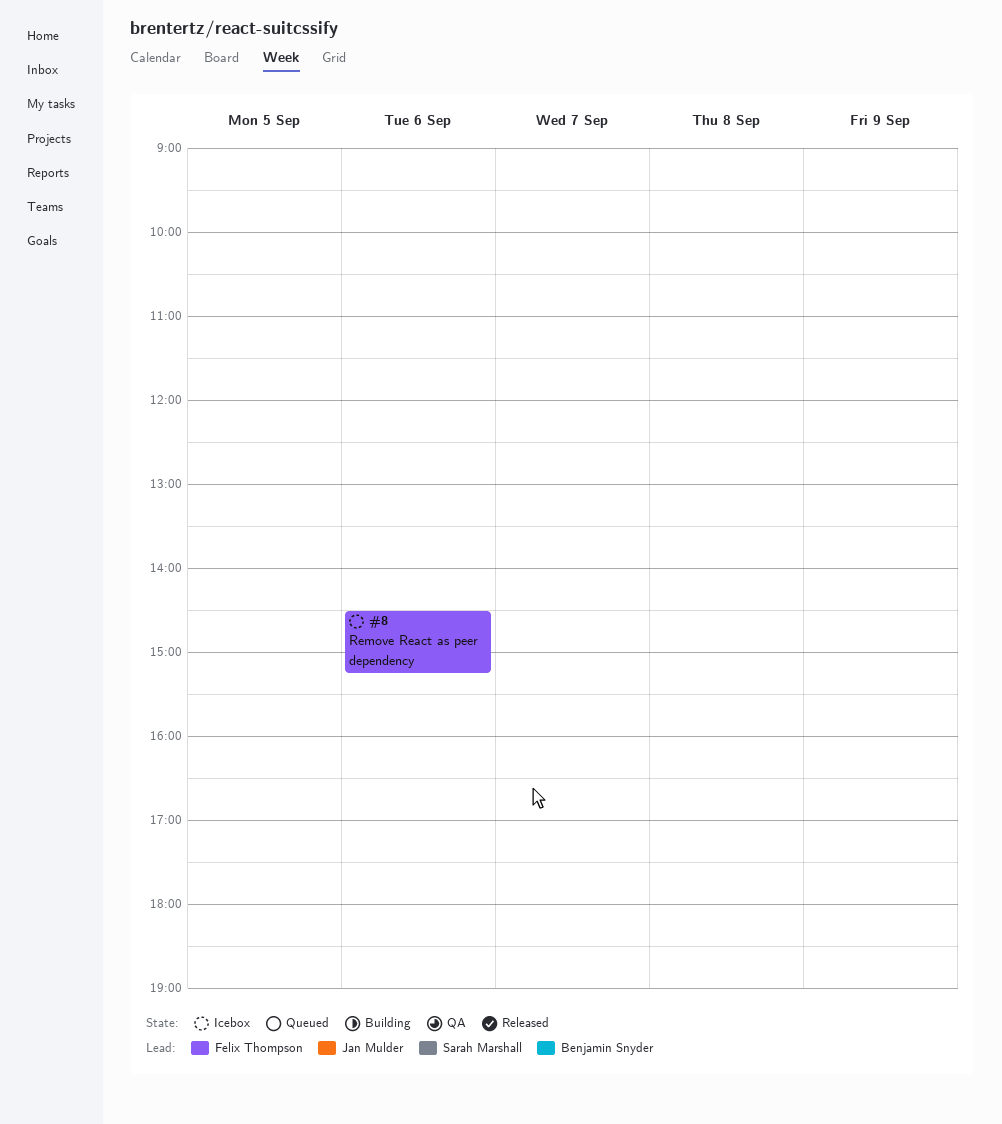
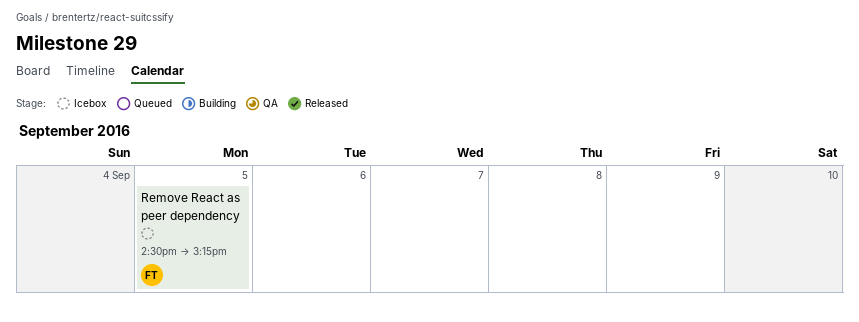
Remove React as peer dependency, day: Sep 6 -> Sep 5

